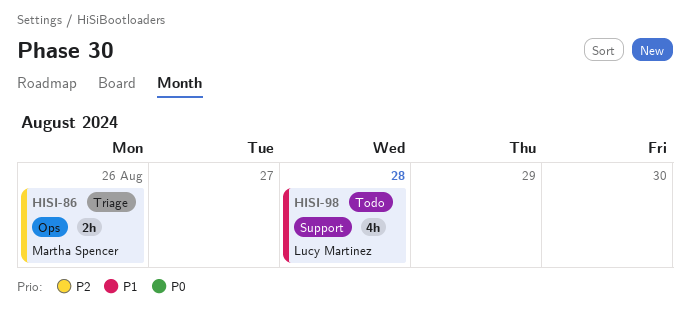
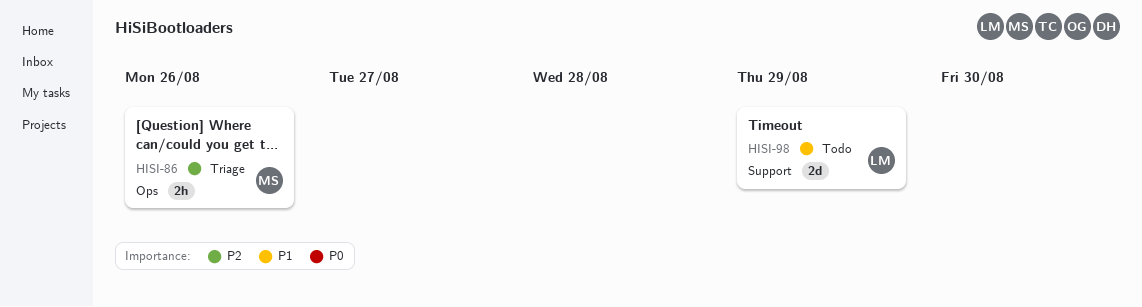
HISI-98, estimate: 4h -> 2d
HISI-98, due: Aug 28 -> Aug 29

